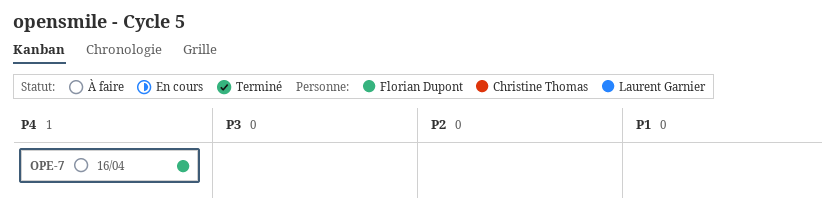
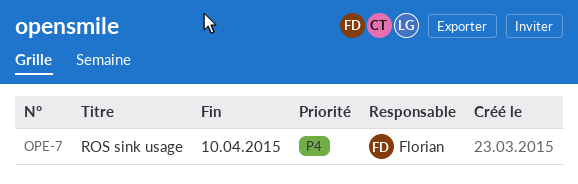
OPE-7, due: Apr 16 -> Apr 10

